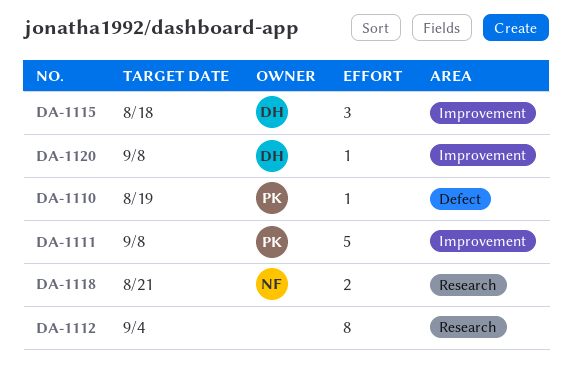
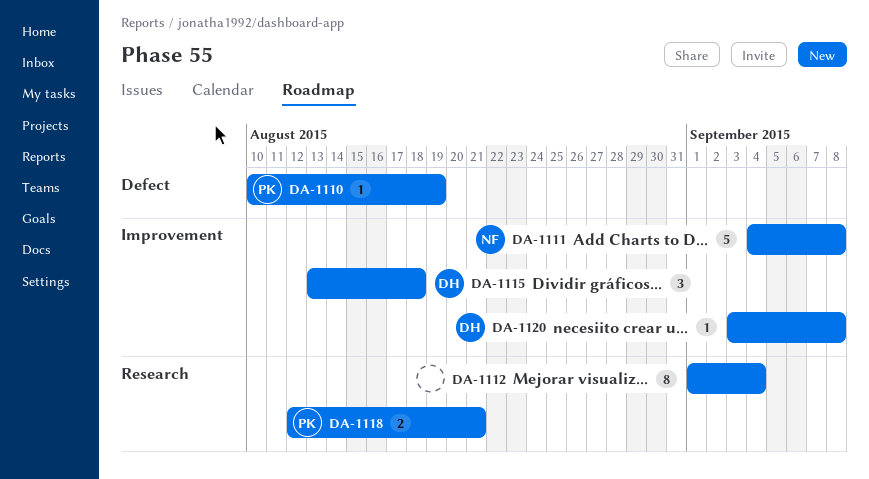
DA-1111, owner: PK -> NF
DA-1118, owner: NF -> PK

